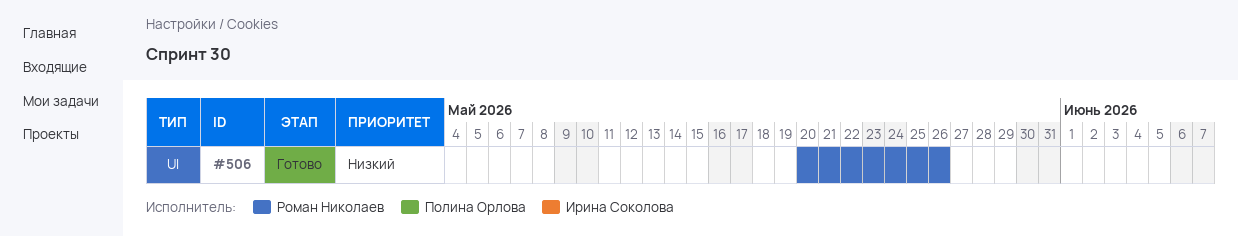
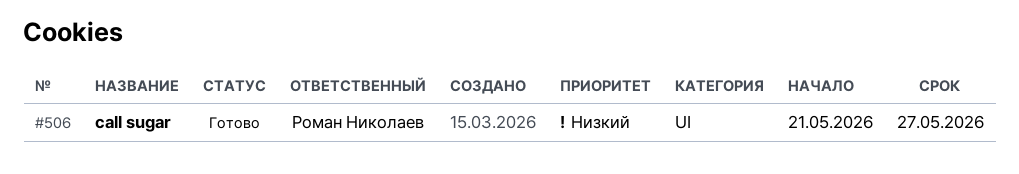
#506, start: May 20 -> May 21
#506, due: May 26 -> May 27

